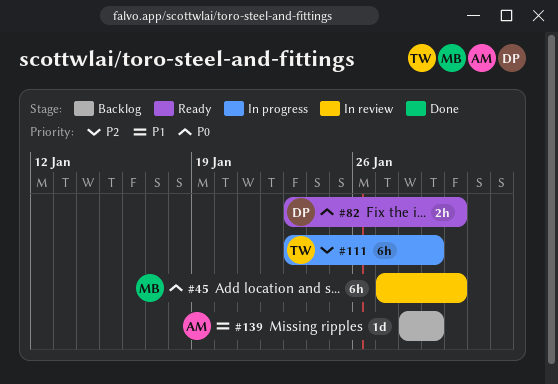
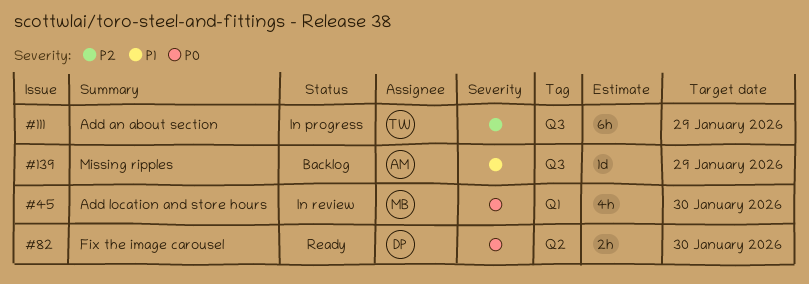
#45, estimate: 6h -> 4h

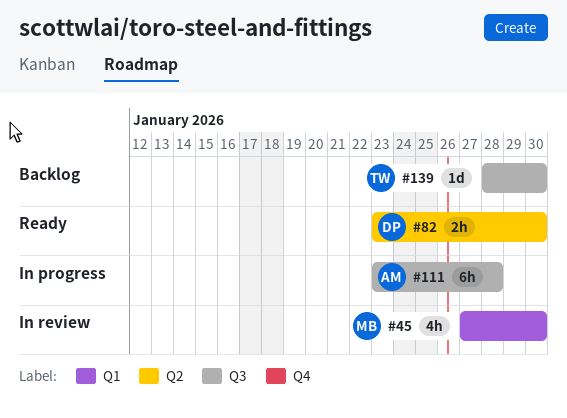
#111, owner: TW -> AM
#111, due: Jan 29 -> Jan 28
#139, owner: AM -> TW
#139, due: Jan 29 -> Jan 30

